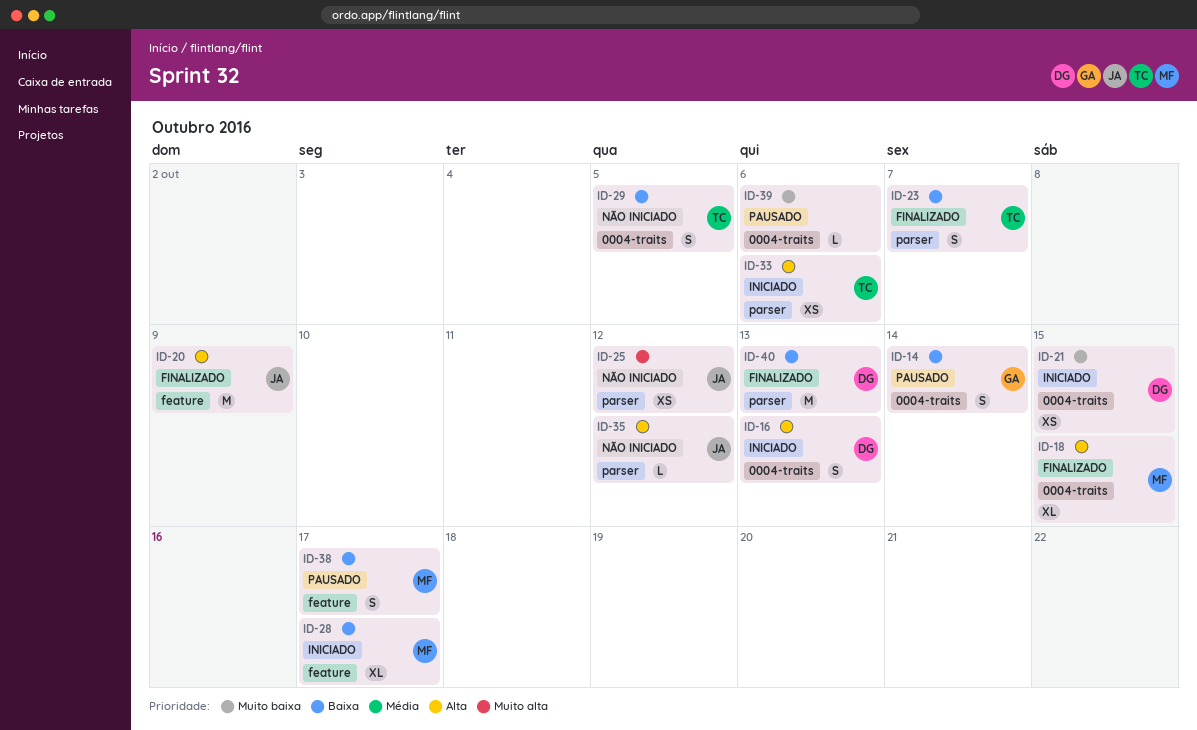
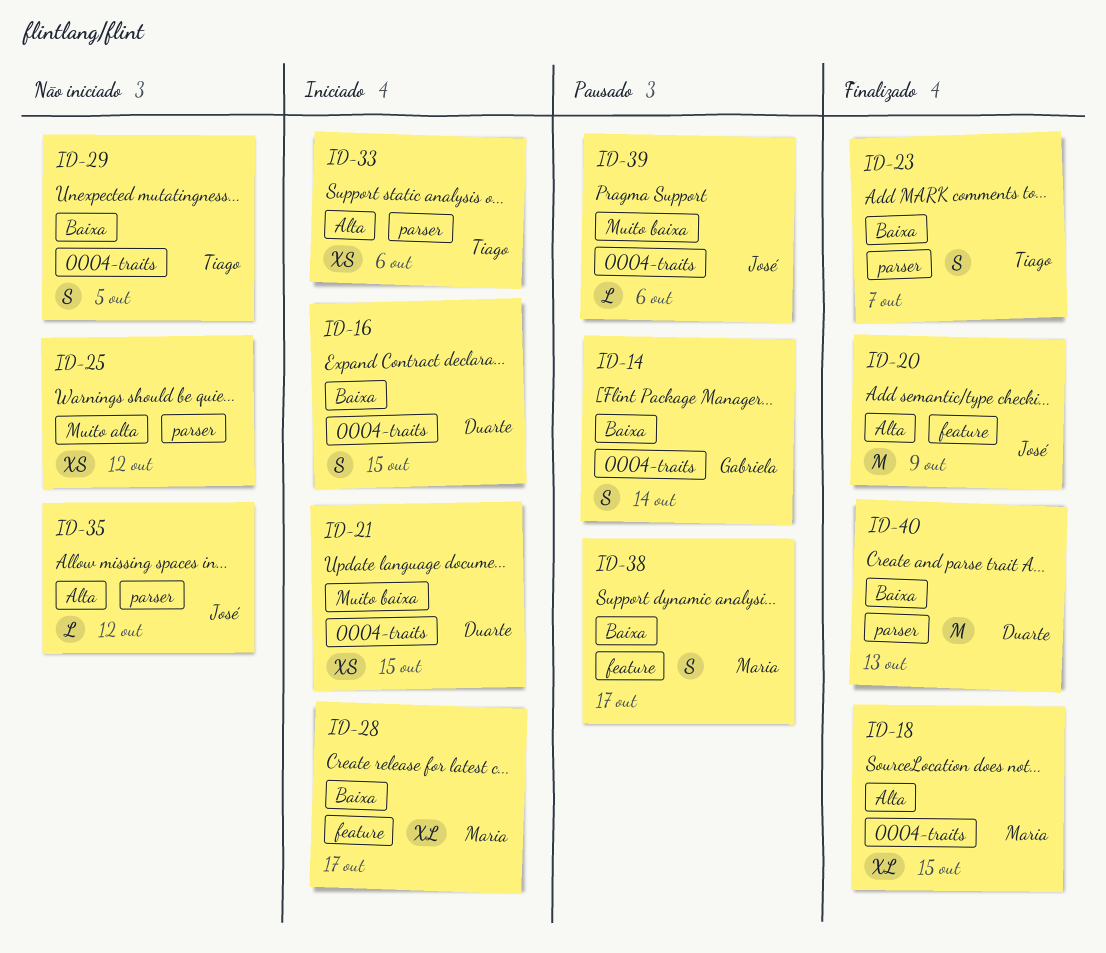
ID-16, priority: Alta -> Baixa
ID-16, due: Oct 13 -> Oct 15
ID-25, owner: José -> none
ID-39, owner: none -> José

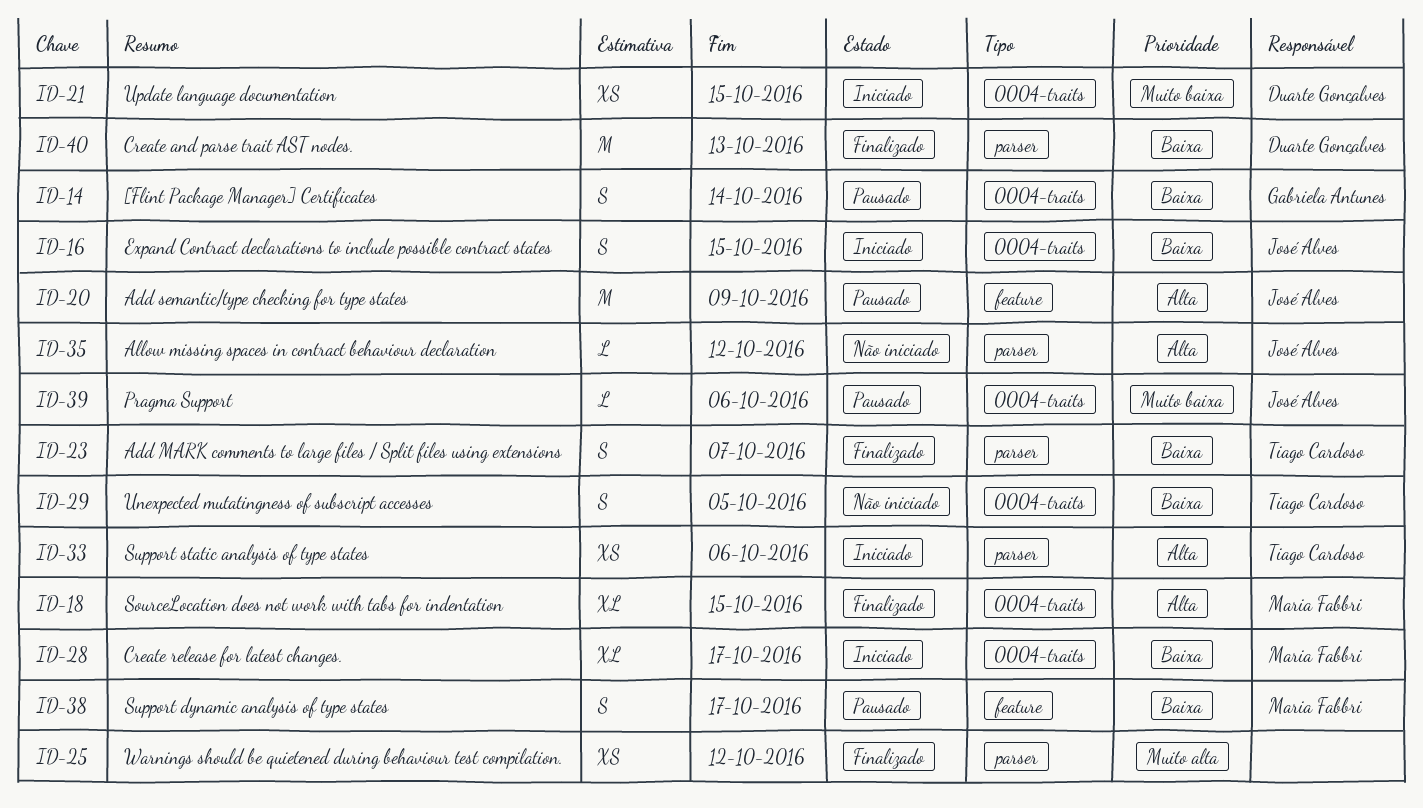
ID-16, owner: Duarte Gonçalves -> José Alves
ID-20, status: Finalizado -> Pausado
ID-25, status: Não iniciado -> Finalizado
ID-28, label: feature -> 0004-traits

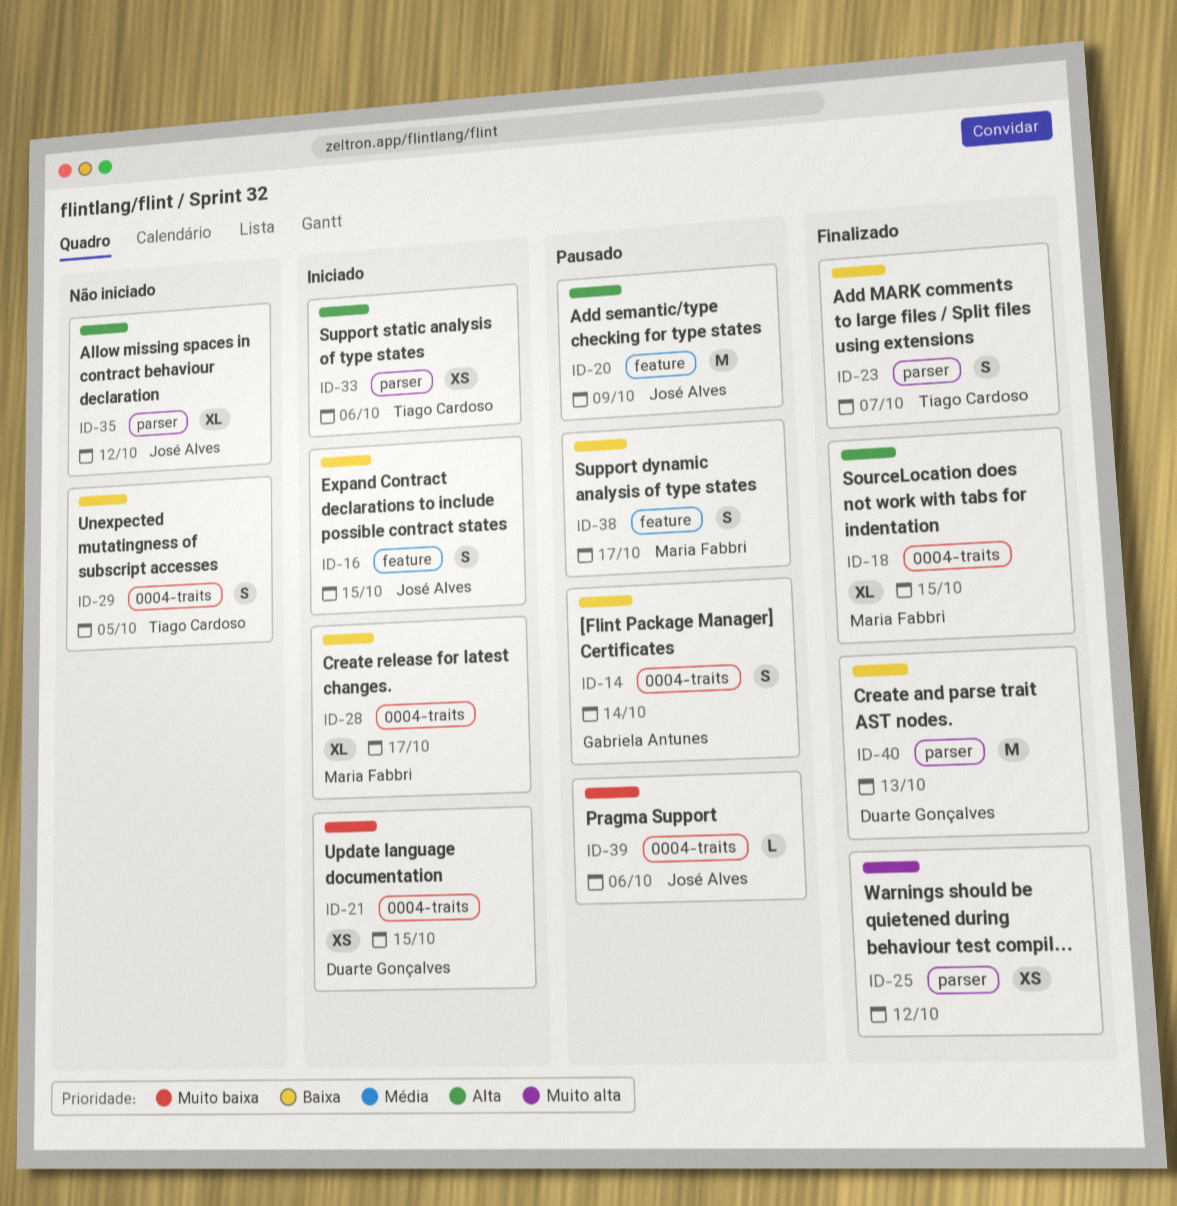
ID-16, label: 0004-traits -> feature
ID-35, estimate: L -> XL

